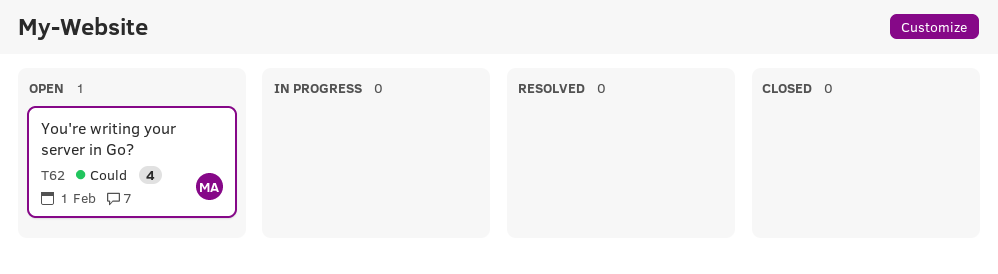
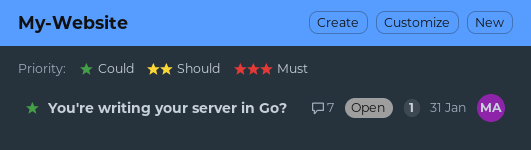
You're writing your server in Go?, estimate: 4 -> 1
You're writing your server in Go?, due: Feb 1 -> Jan 31

